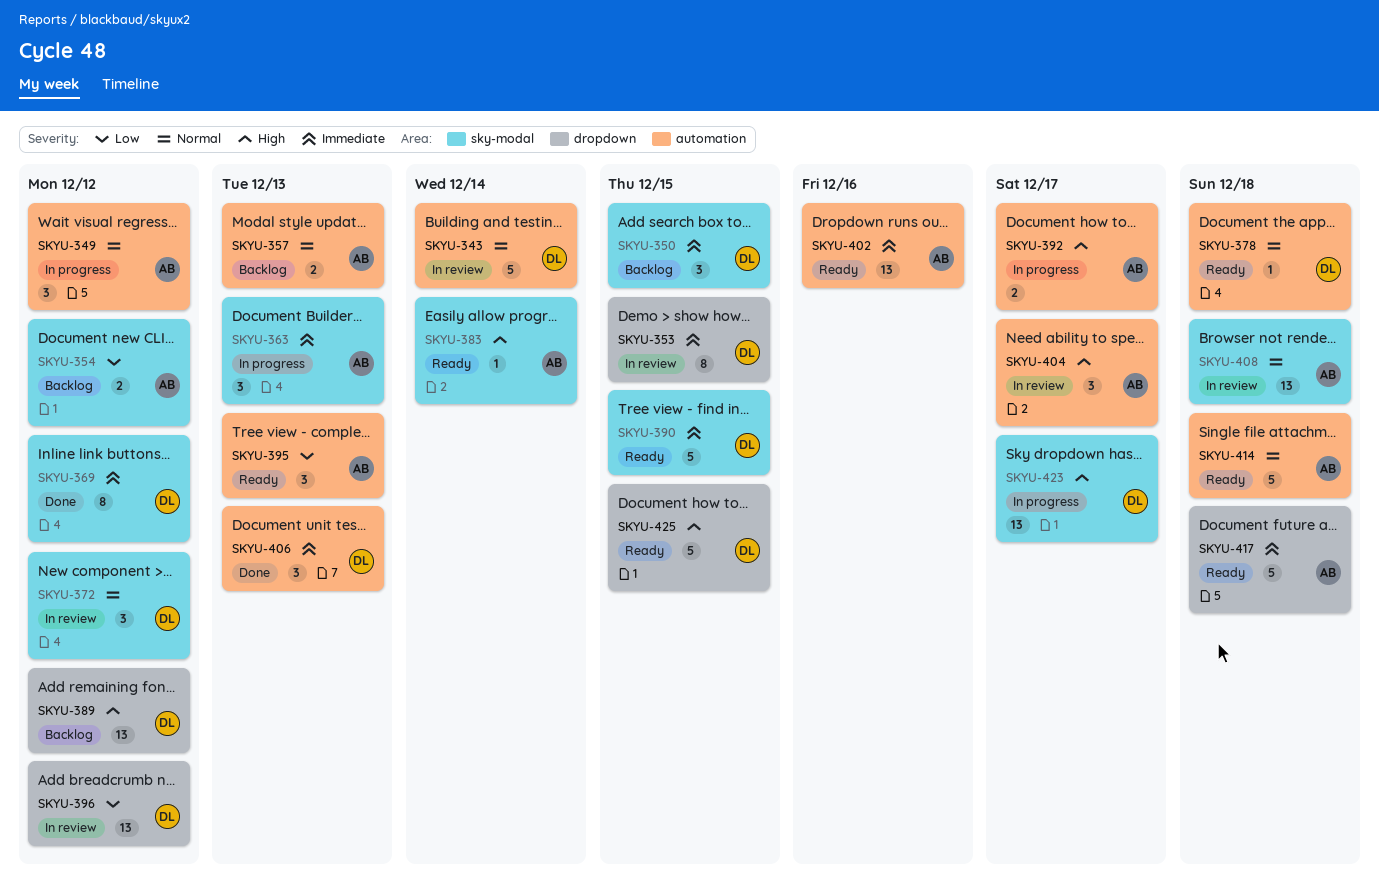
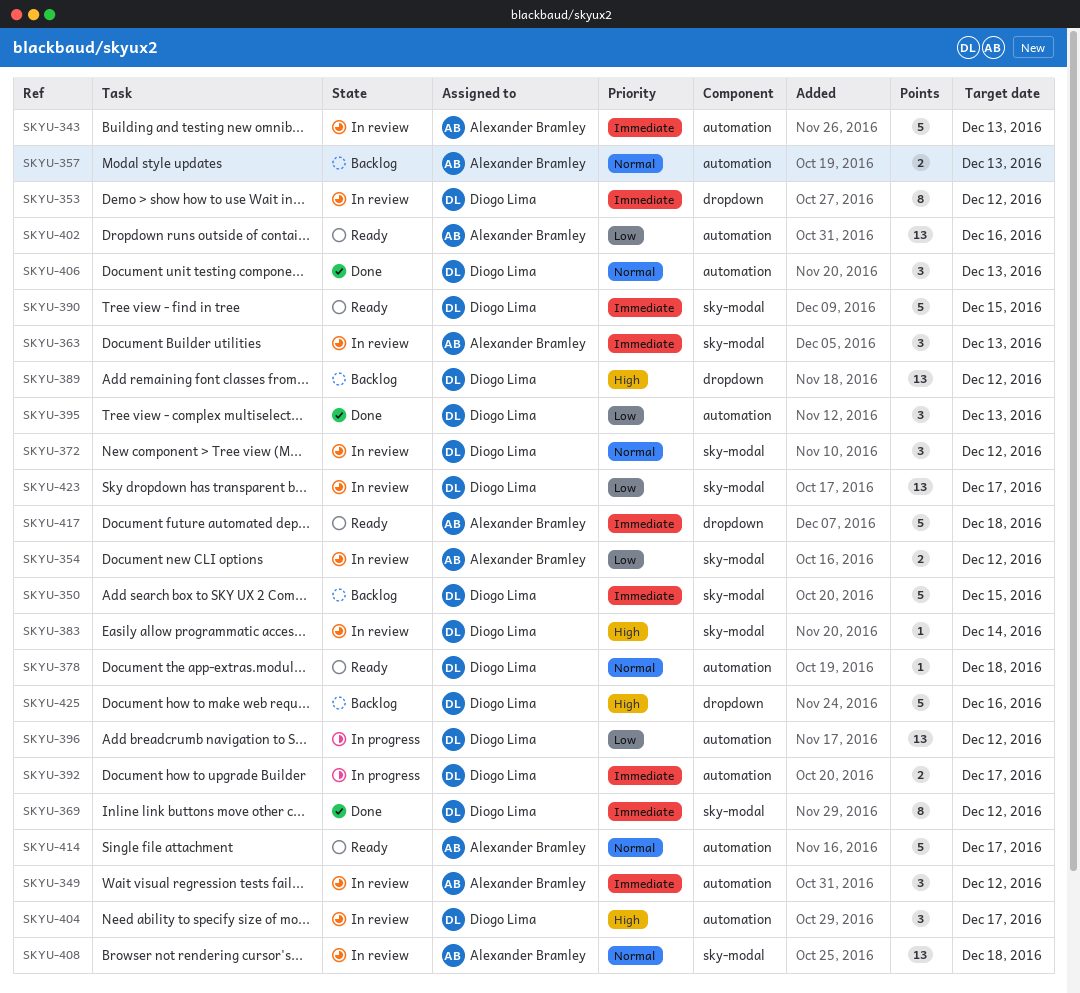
SKYU-343, owner: Diogo Lima -> Alexander Bramley
SKYU-343, priority: Normal -> Immediate
SKYU-343, due: Dec 14 -> Dec 13
SKYU-349, status: In progress -> In review
SKYU-349, priority: Normal -> Immediate
SKYU-350, estimate: 3 -> 5
SKYU-353, due: Dec 15 -> Dec 12
SKYU-354, status: Backlog -> In review
SKYU-363, status: In progress -> In review
SKYU-383, status: Ready -> In review
SKYU-383, owner: Alexander Bramley -> Diogo Lima
SKYU-392, owner: Alexander Bramley -> Diogo Lima
SKYU-392, priority: High -> Immediate
SKYU-395, status: Ready -> Done
SKYU-395, owner: Alexander Bramley -> Diogo Lima
SKYU-396, status: In review -> In progress
SKYU-396, label: dropdown -> automation
SKYU-402, priority: Immediate -> Low
SKYU-404, owner: Alexander Bramley -> Diogo Lima
SKYU-406, priority: Immediate -> Normal
SKYU-414, due: Dec 18 -> Dec 17
SKYU-423, status: In progress -> In review
SKYU-423, priority: High -> Low
SKYU-425, status: Ready -> Backlog
SKYU-425, due: Dec 15 -> Dec 16

